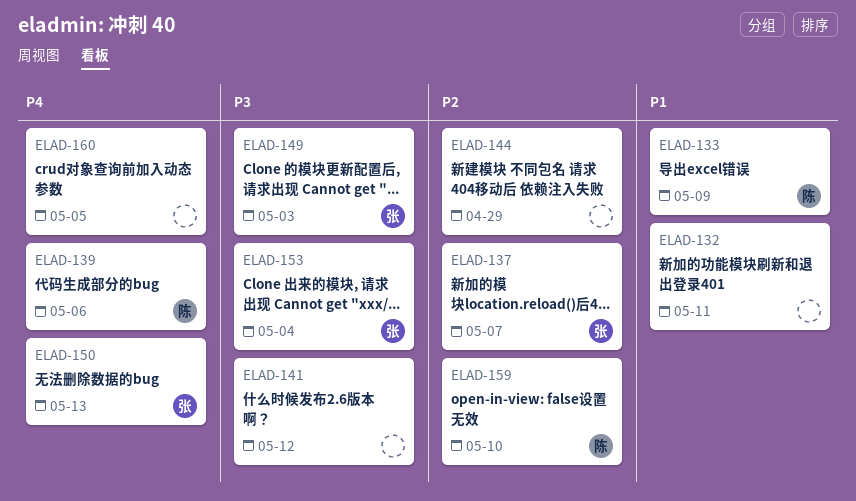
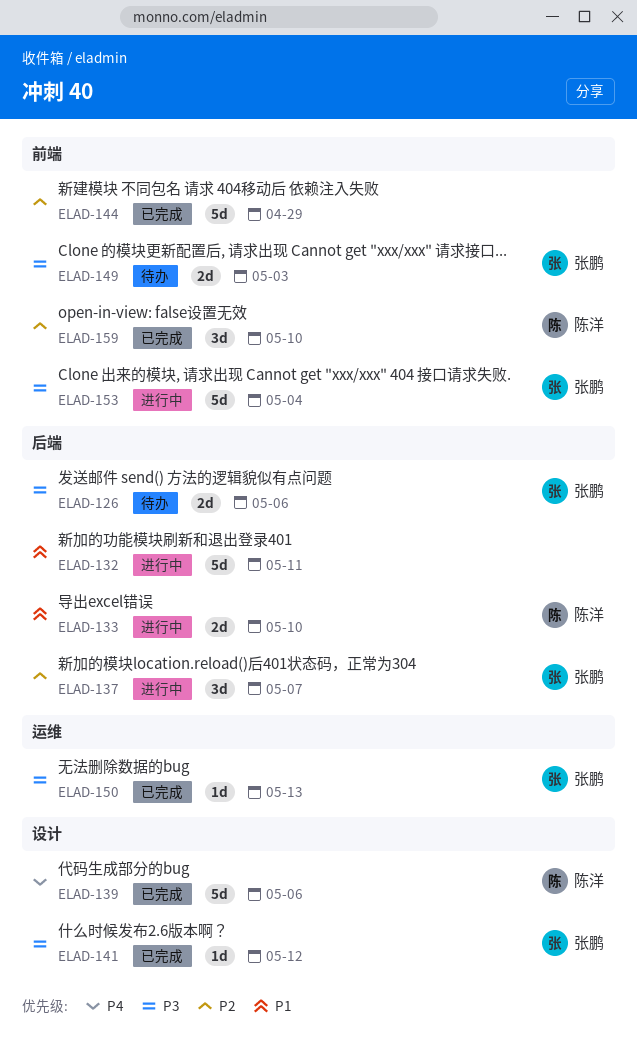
ELAD-126: none -> present
ELAD-133, due: May 9 -> May 10
ELAD-141, owner: none -> 张鹏
ELAD-150, priority: P4 -> P3
ELAD-160: present -> none

